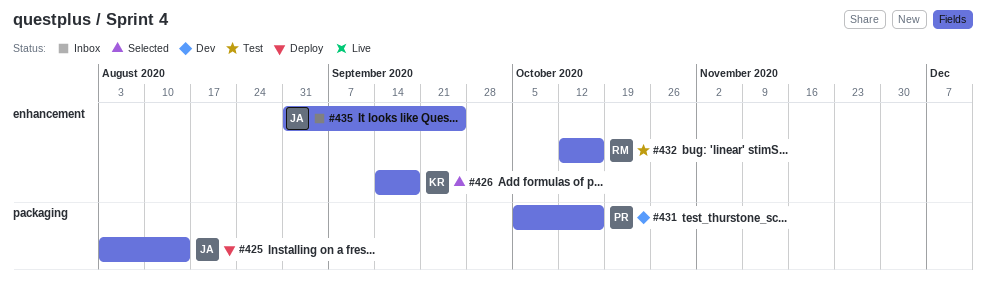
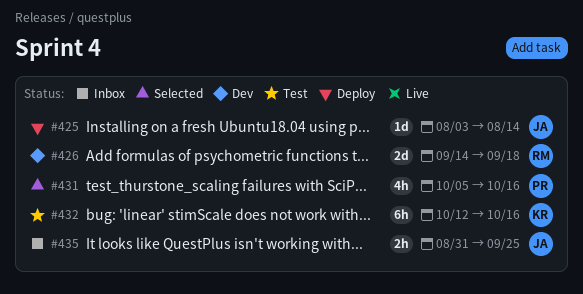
#426, status: Selected -> Dev
#426, owner: KR -> RM
#431, status: Dev -> Selected
#432, owner: RM -> KR

